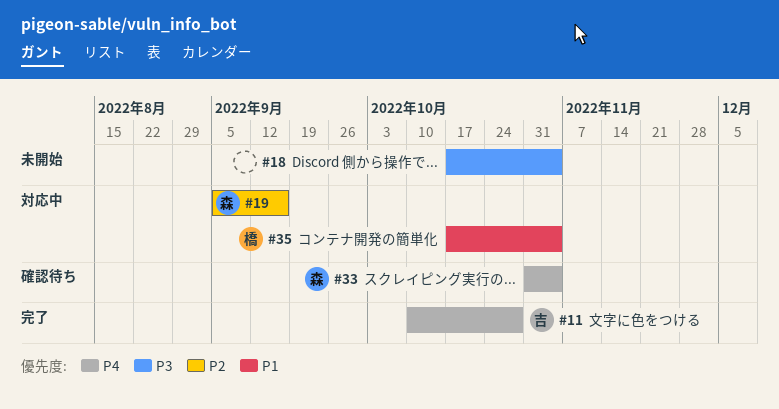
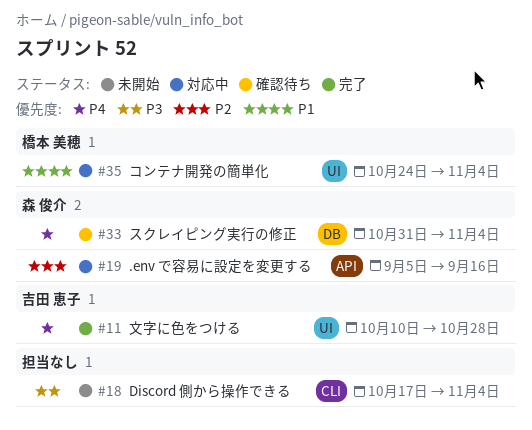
#35, start: Oct 17 -> Oct 24

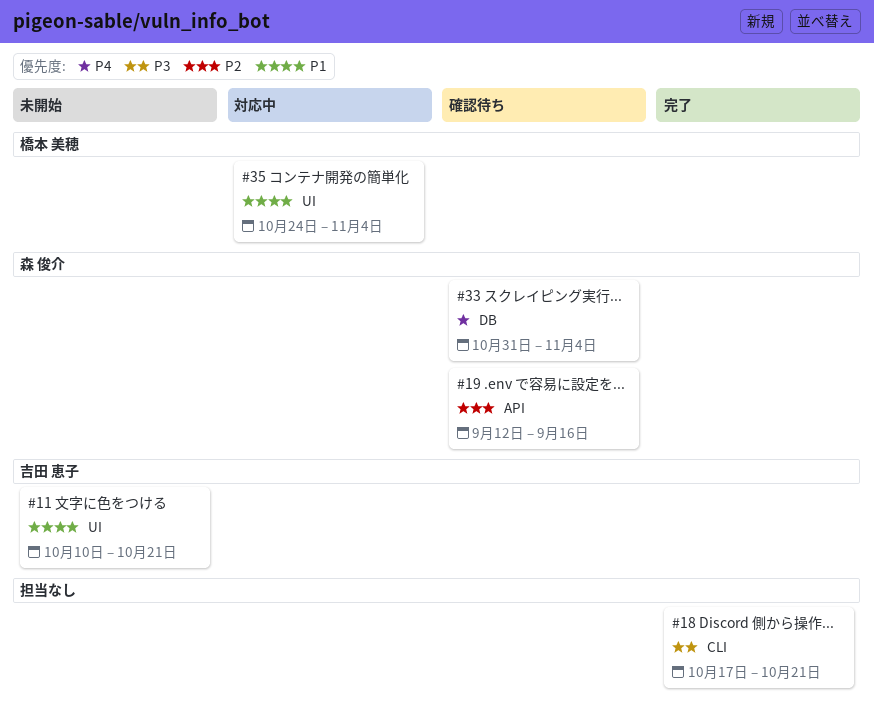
#11, status: 完了 -> 未開始
#11, priority: P4 -> P1
#11, due: Oct 28 -> Oct 21
#18, status: 未開始 -> 完了
#18, due: Nov 4 -> Oct 21
#19, status: 対応中 -> 確認待ち
#19, start: Sep 5 -> Sep 12

